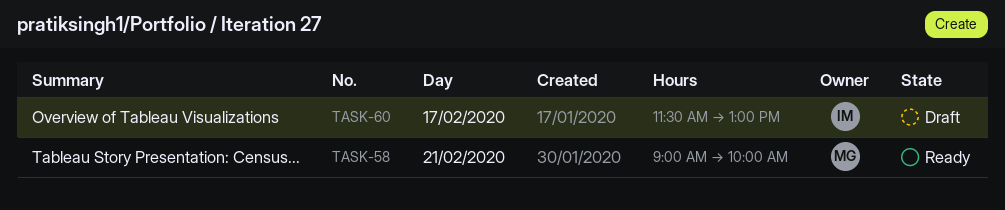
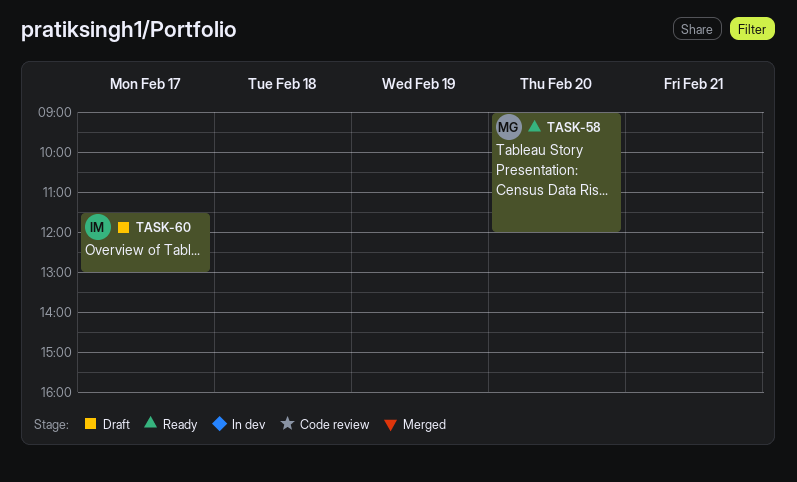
TASK-58, day: Feb 21 -> Feb 20
TASK-58, ends: 10:00 -> 12:00

